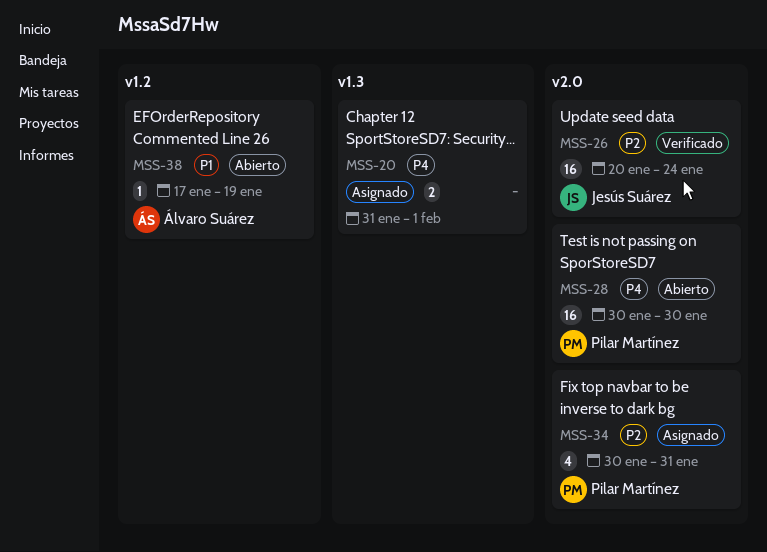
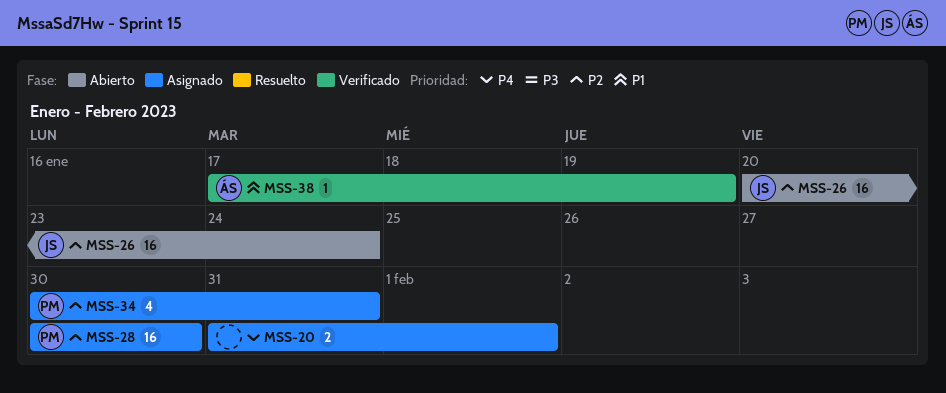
MSS-26, status: Verificado -> Abierto
MSS-28, status: Abierto -> Asignado
MSS-28, priority: P4 -> P2
MSS-38, status: Abierto -> Verificado

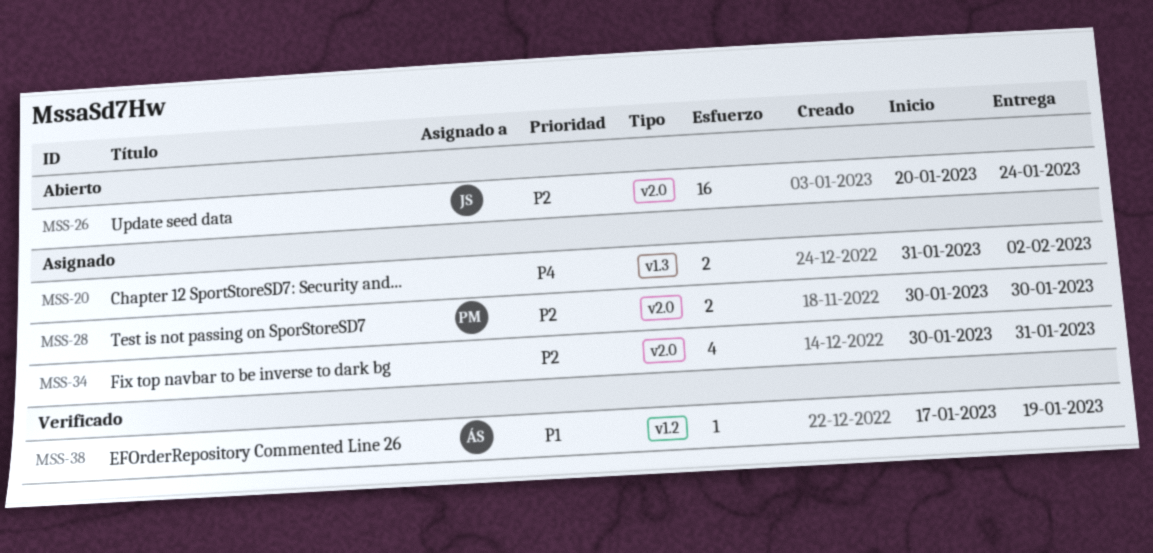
MSS-20, due: Feb 1 -> Feb 2
MSS-28, estimate: 16 -> 2
MSS-34, owner: PM -> none

